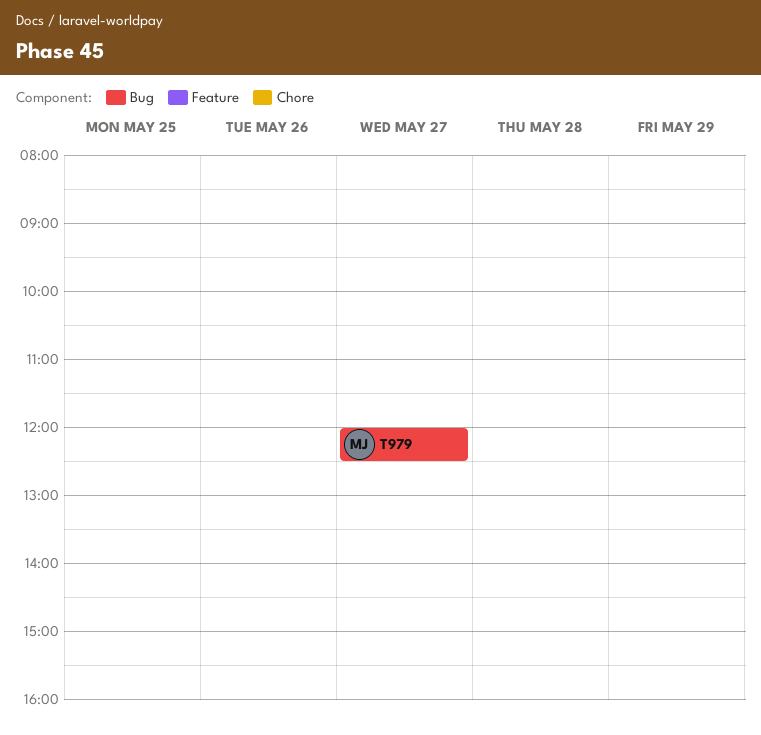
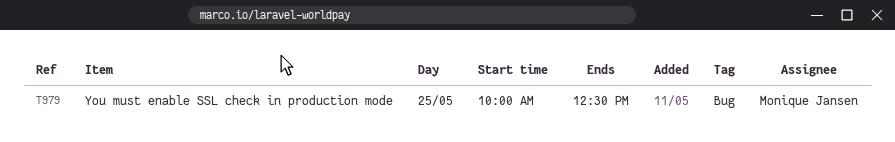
T979, day: May 27 -> May 25
T979, begins: 12:00 -> 10:00

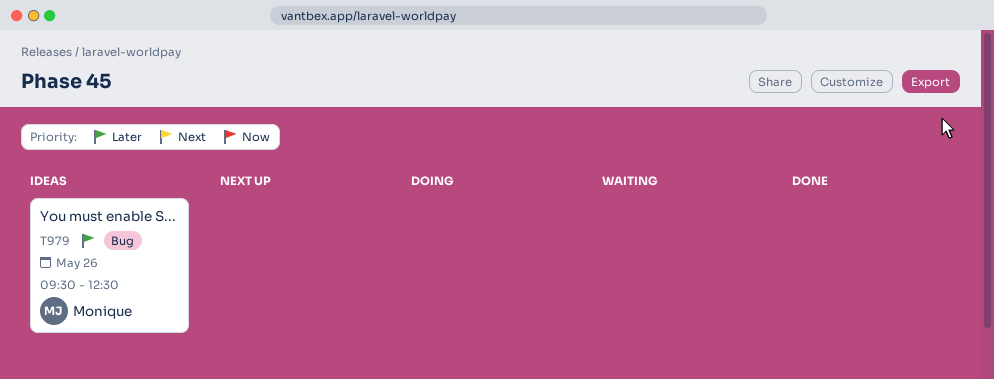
T979, day: May 25 -> May 26
T979, begins: 10:00 -> 09:30

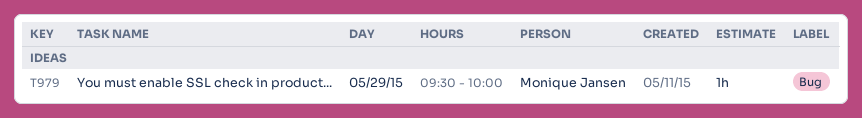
T979, day: May 26 -> May 29
T979, ends: 12:30 -> 10:00

